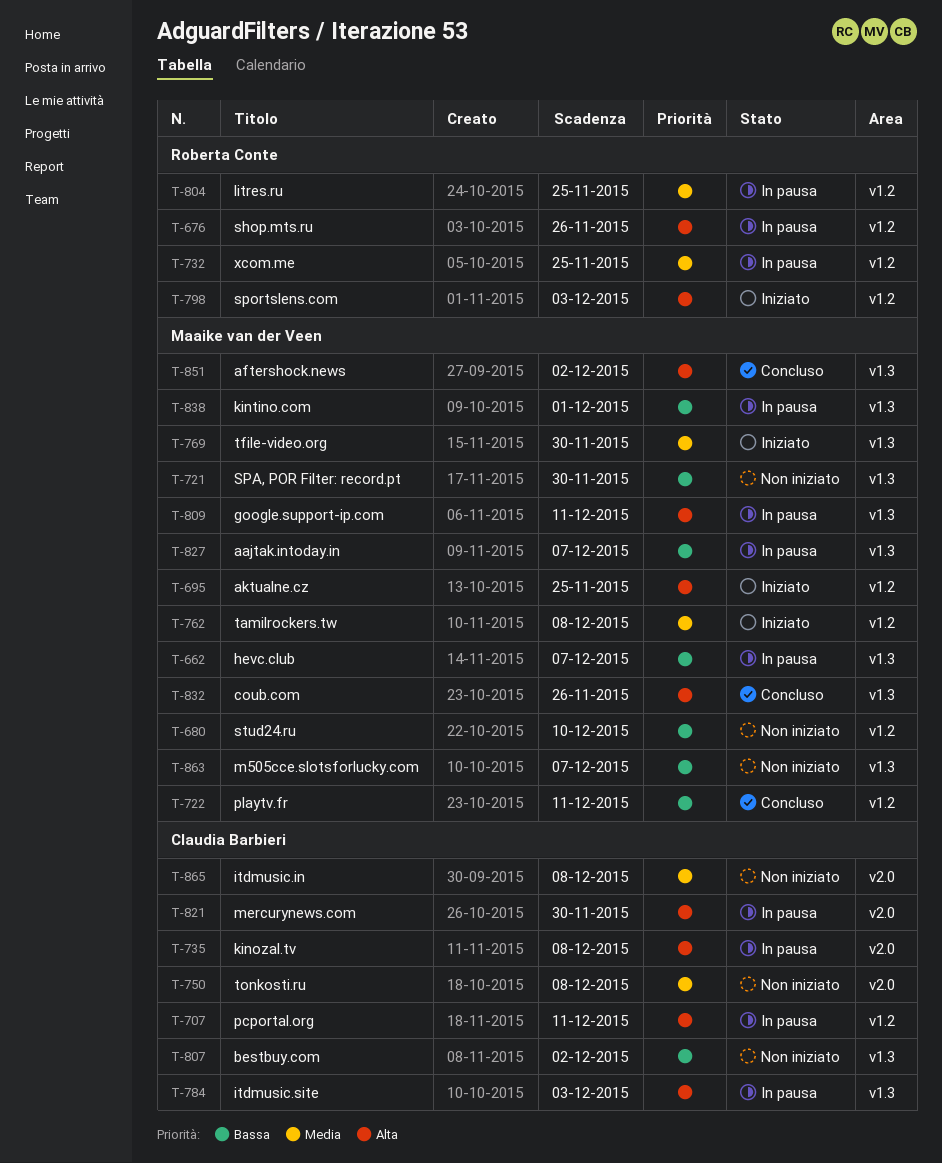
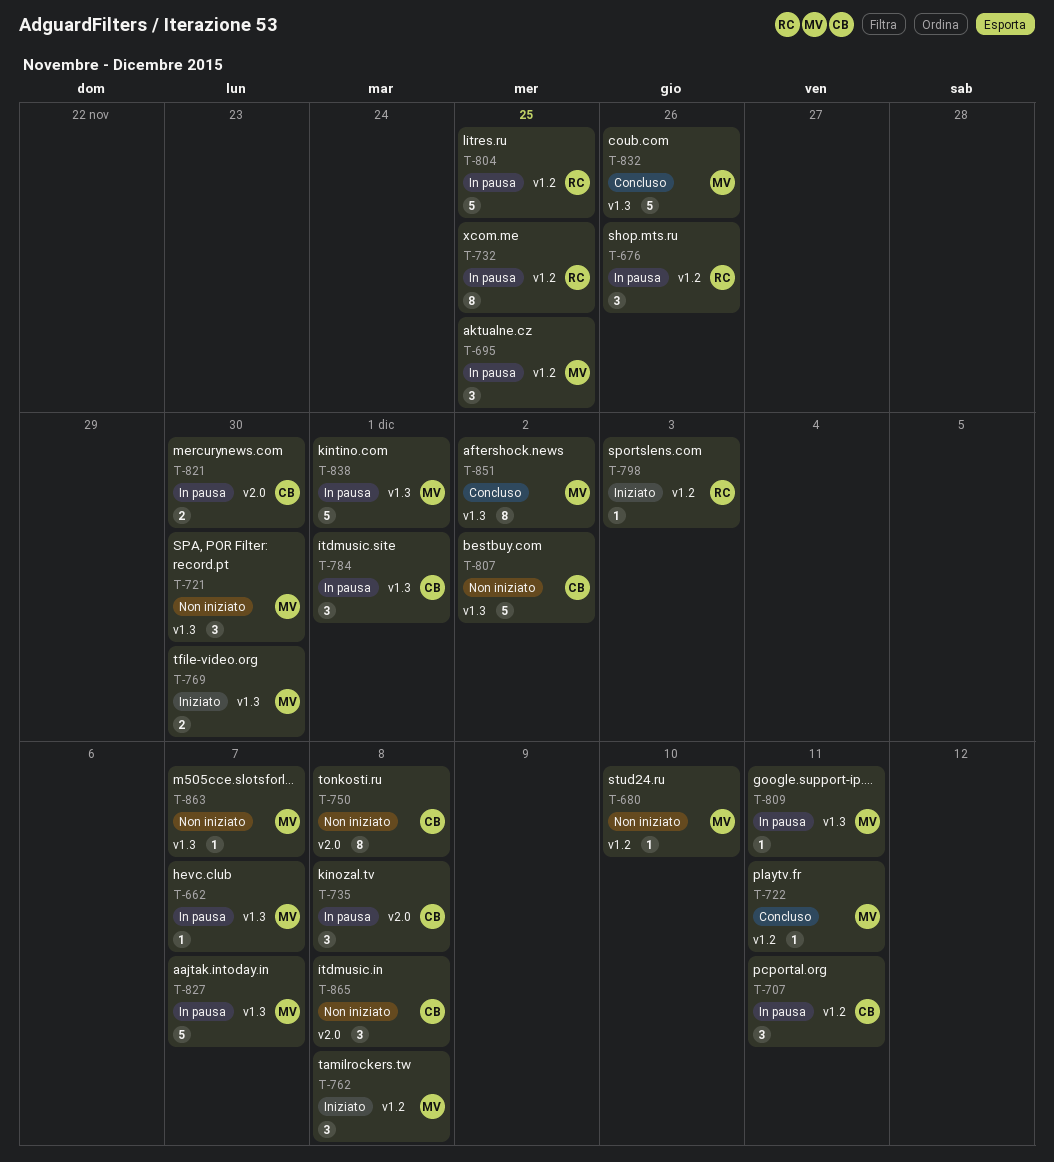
T-695, status: Iniziato -> In pausa
T-784, due: Dec 3 -> Dec 1

